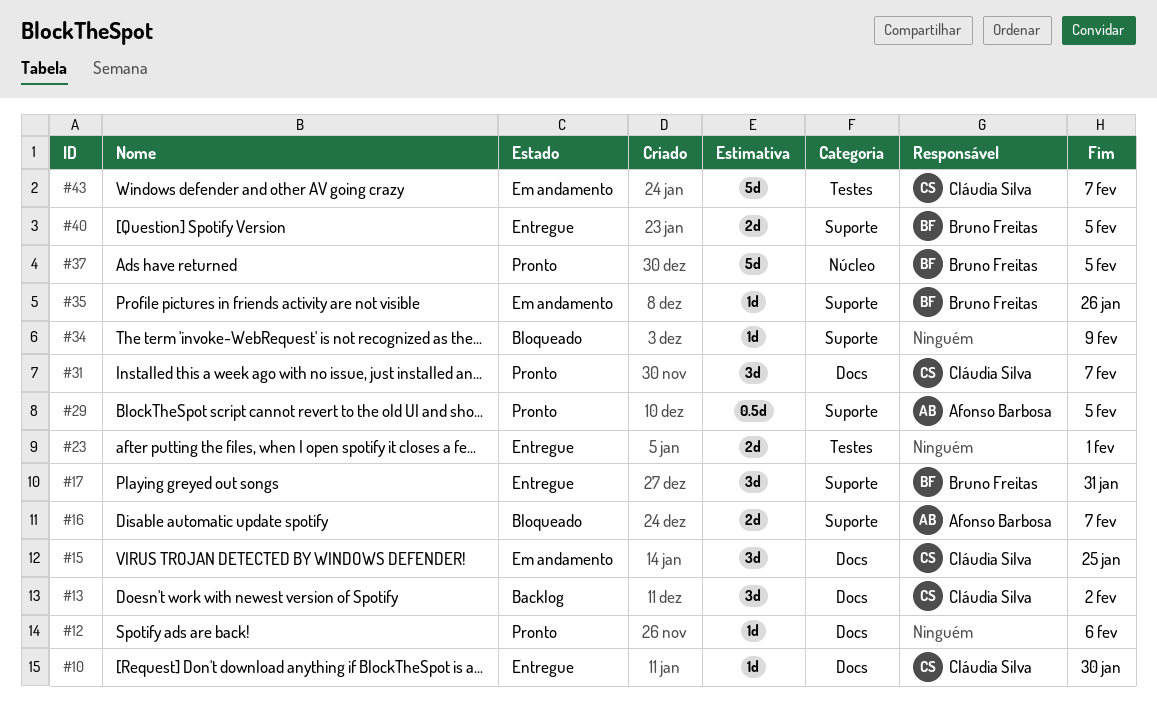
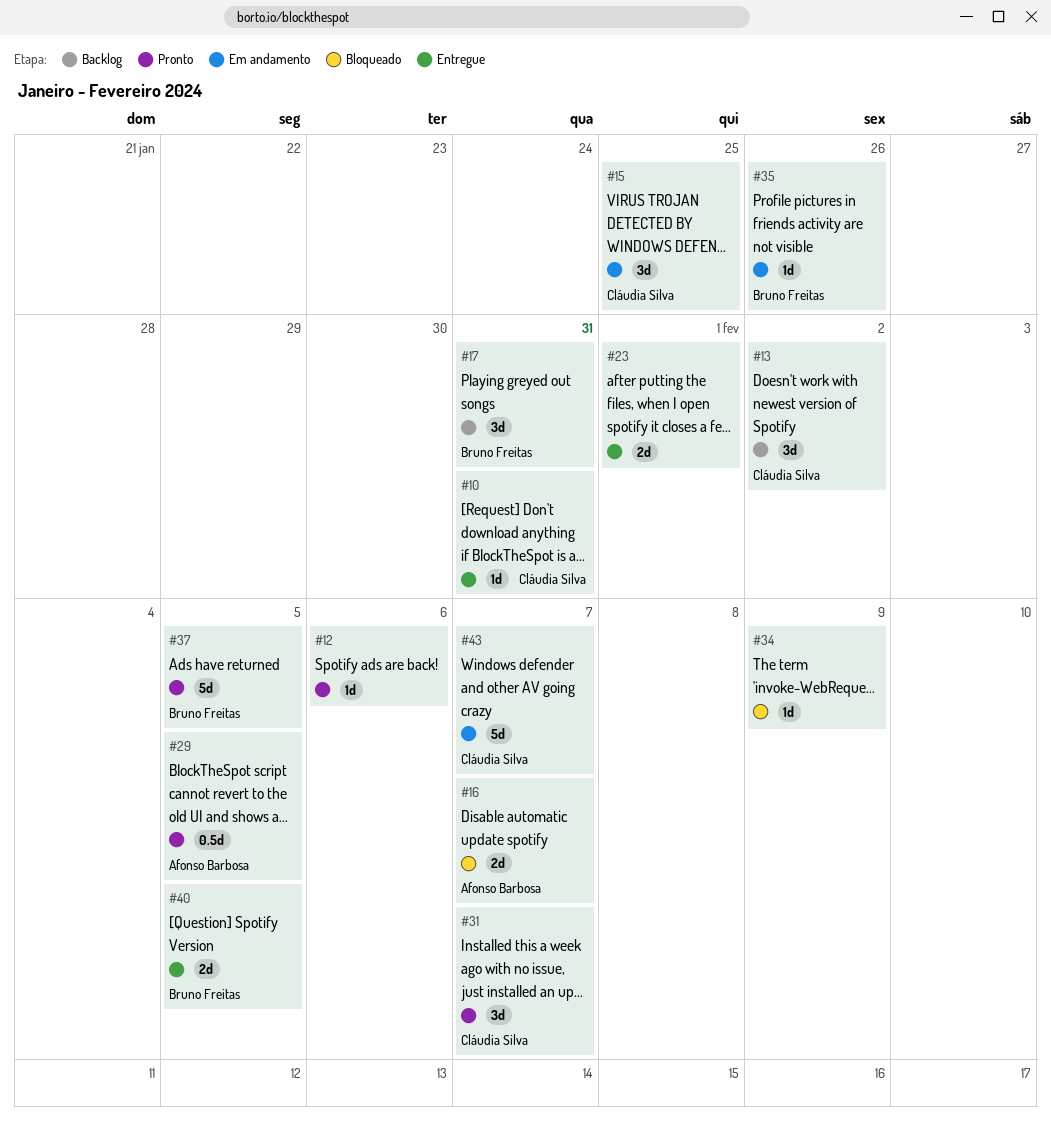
#10, due: Jan 30 -> Jan 31
#17, status: Entregue -> Backlog

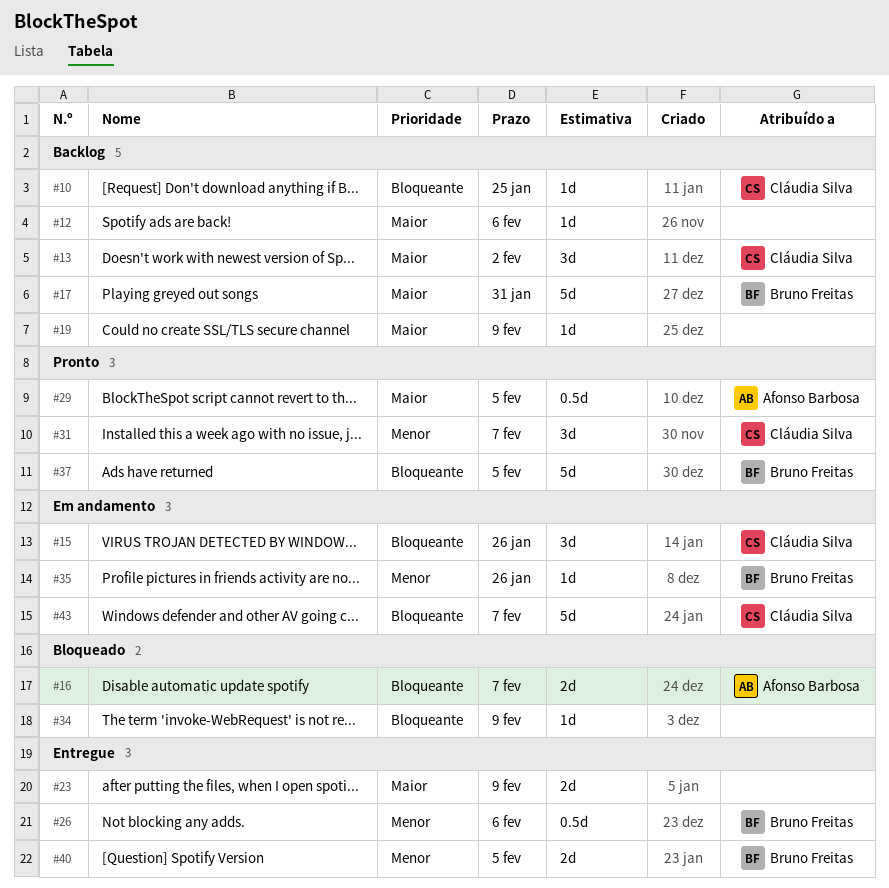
#10, status: Entregue -> Backlog
#10, due: Jan 31 -> Jan 25
#12, status: Pronto -> Backlog
#15, due: Jan 25 -> Jan 26
#17, estimate: 3d -> 5d
#19: none -> present
#23, due: Feb 1 -> Feb 9
#26: none -> present

